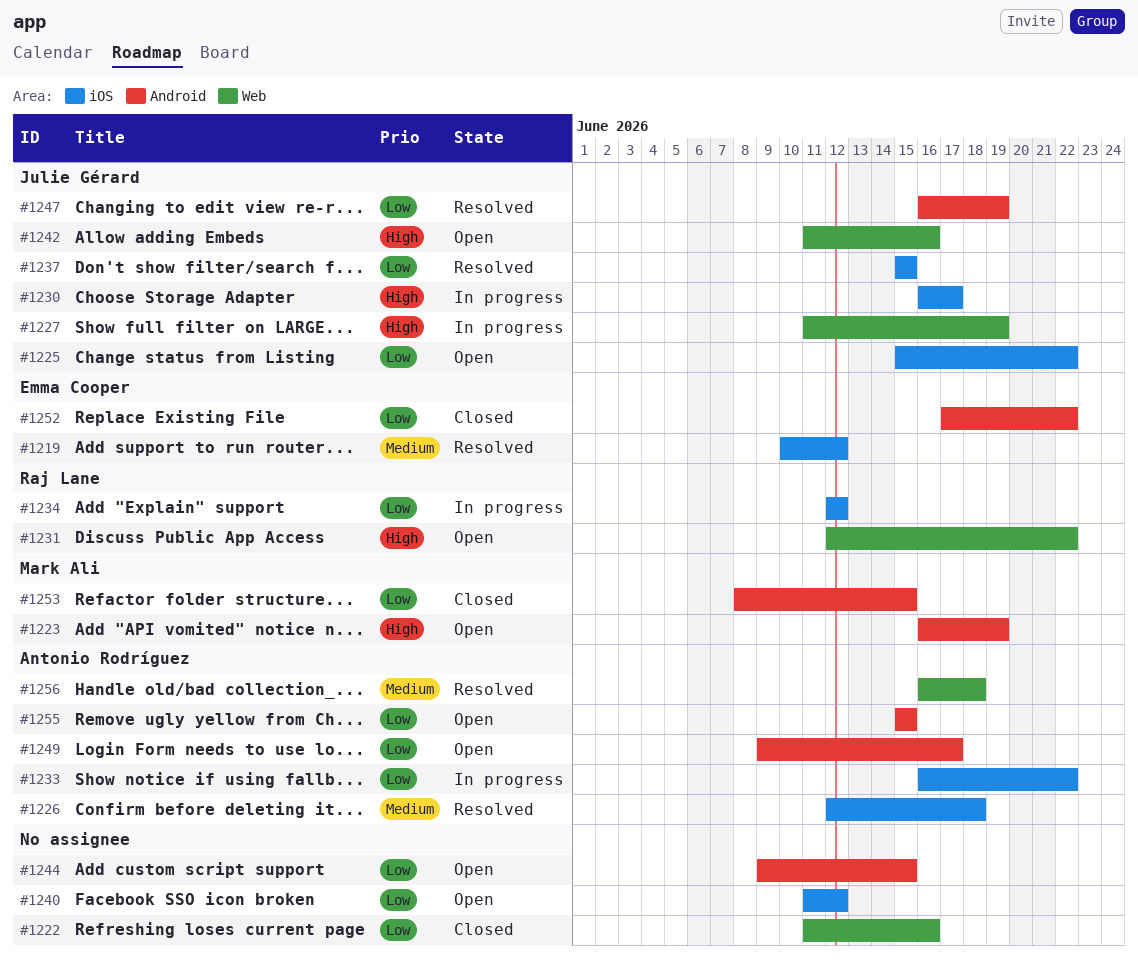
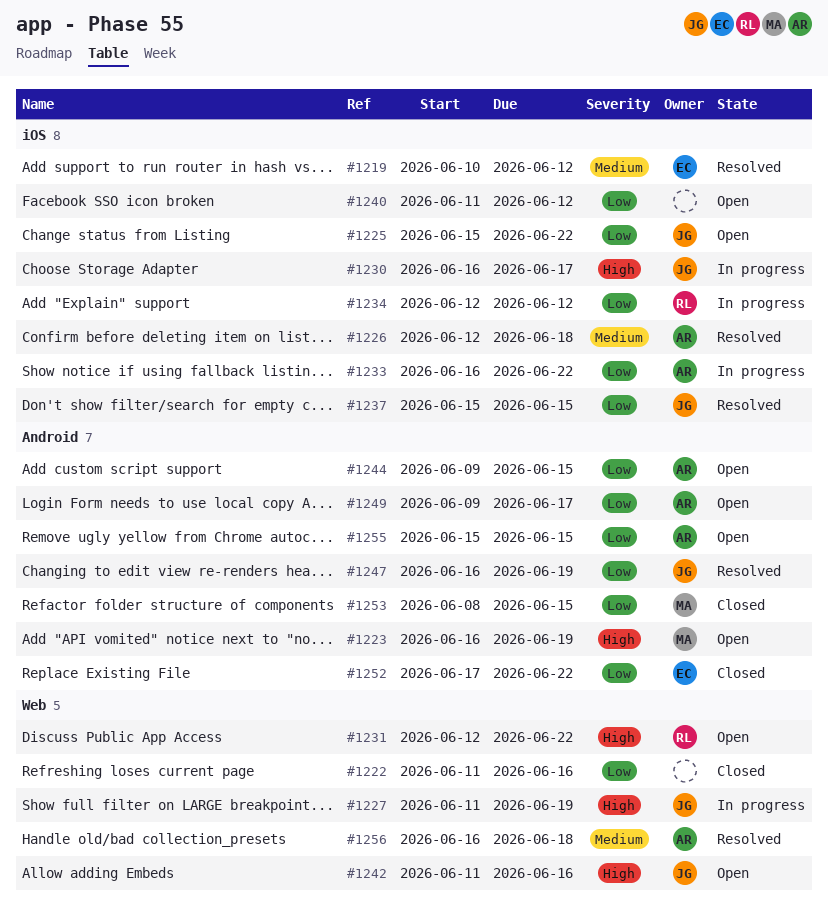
#1244, owner: none -> Antonio Rodríguez

